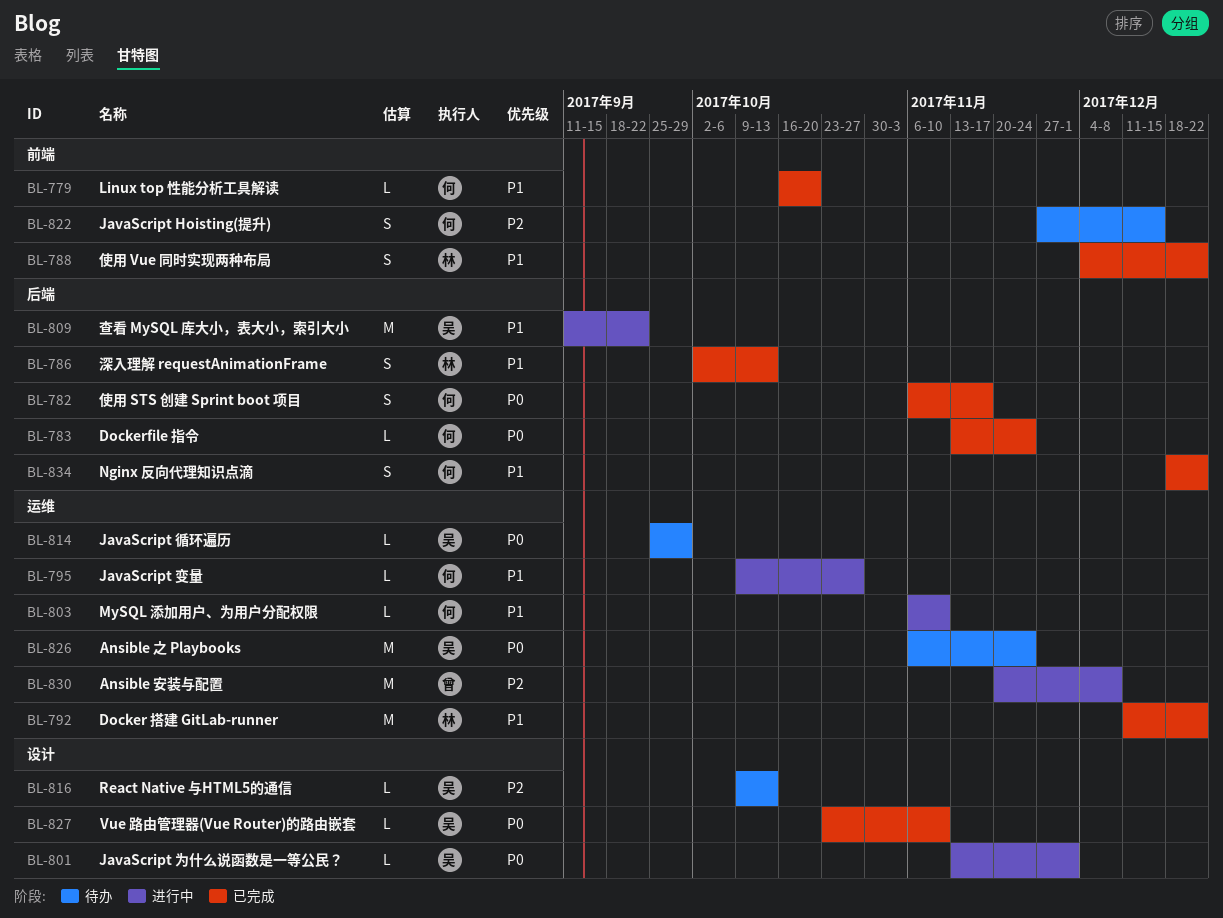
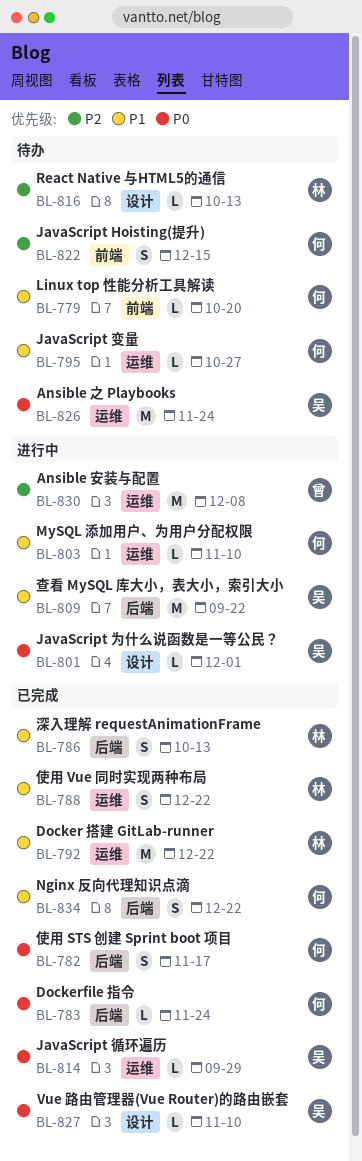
BL-779, status: 已完成 -> 待办
BL-788, label: 前端 -> 运维
BL-795, status: 进行中 -> 待办
BL-814, status: 待办 -> 已完成
BL-816, owner: 吴 -> 林

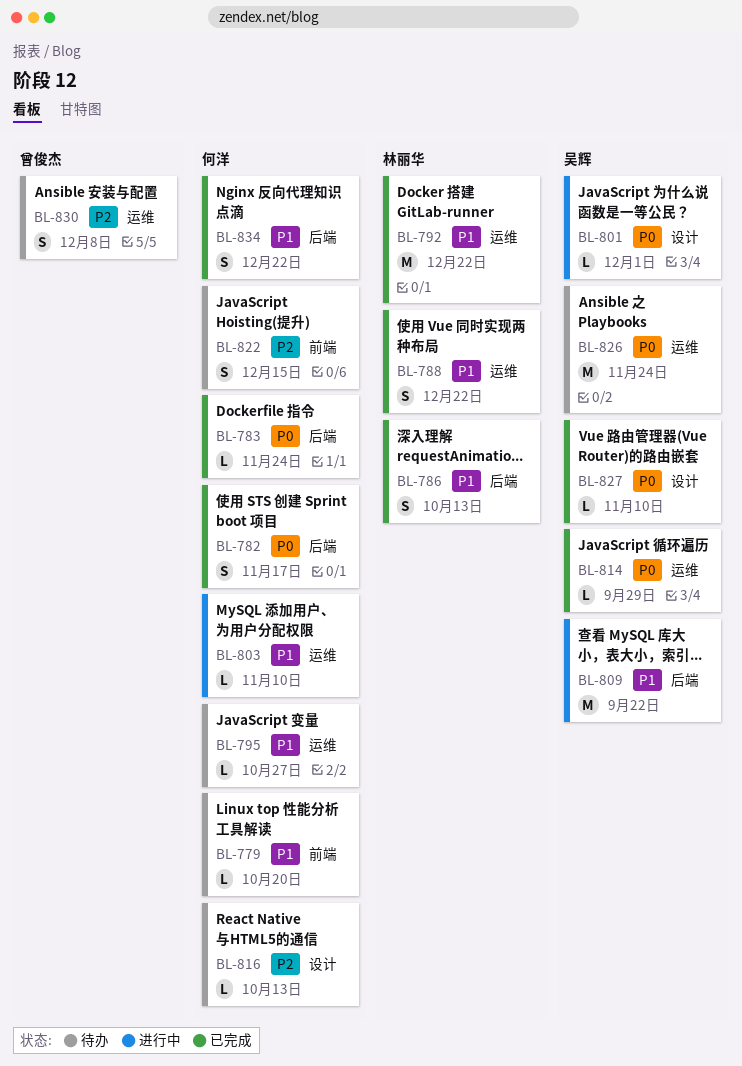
BL-816, owner: 林丽华 -> 何洋
BL-830, status: 进行中 -> 待办
BL-830, estimate: M -> S

